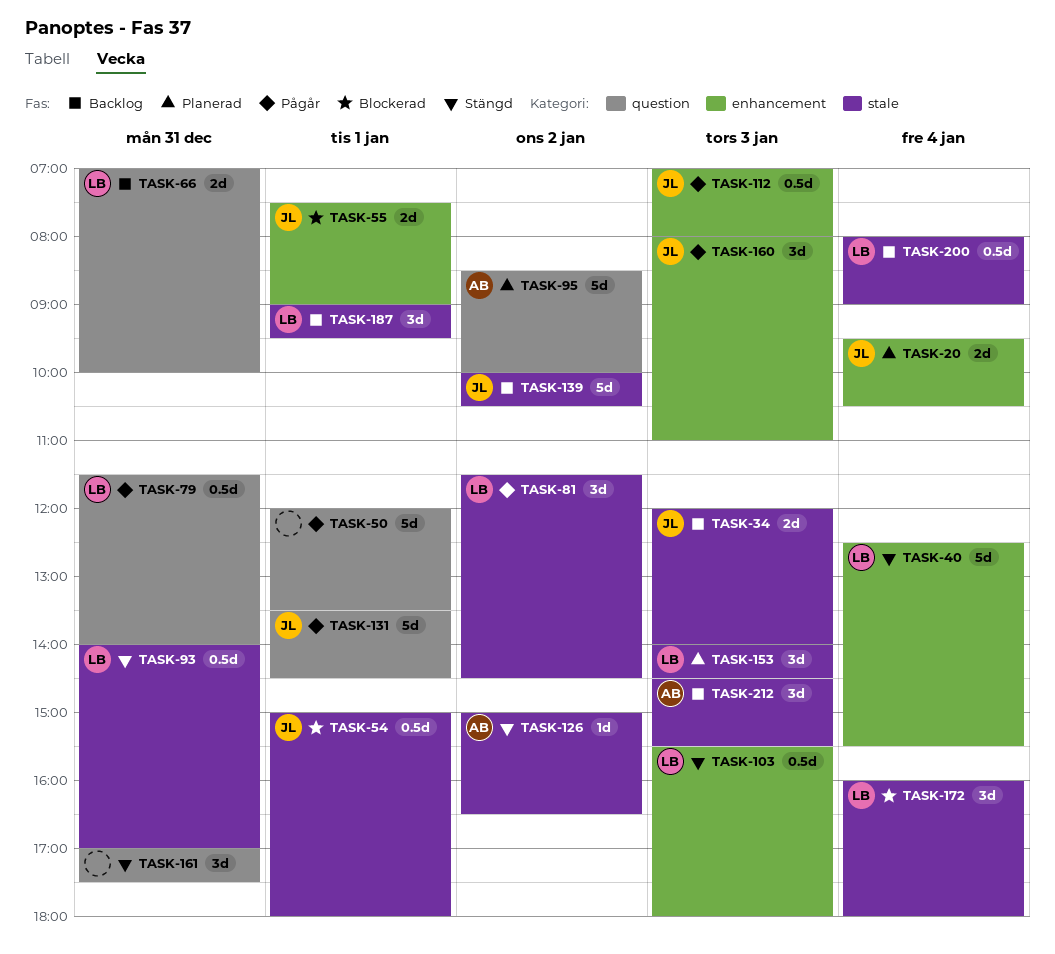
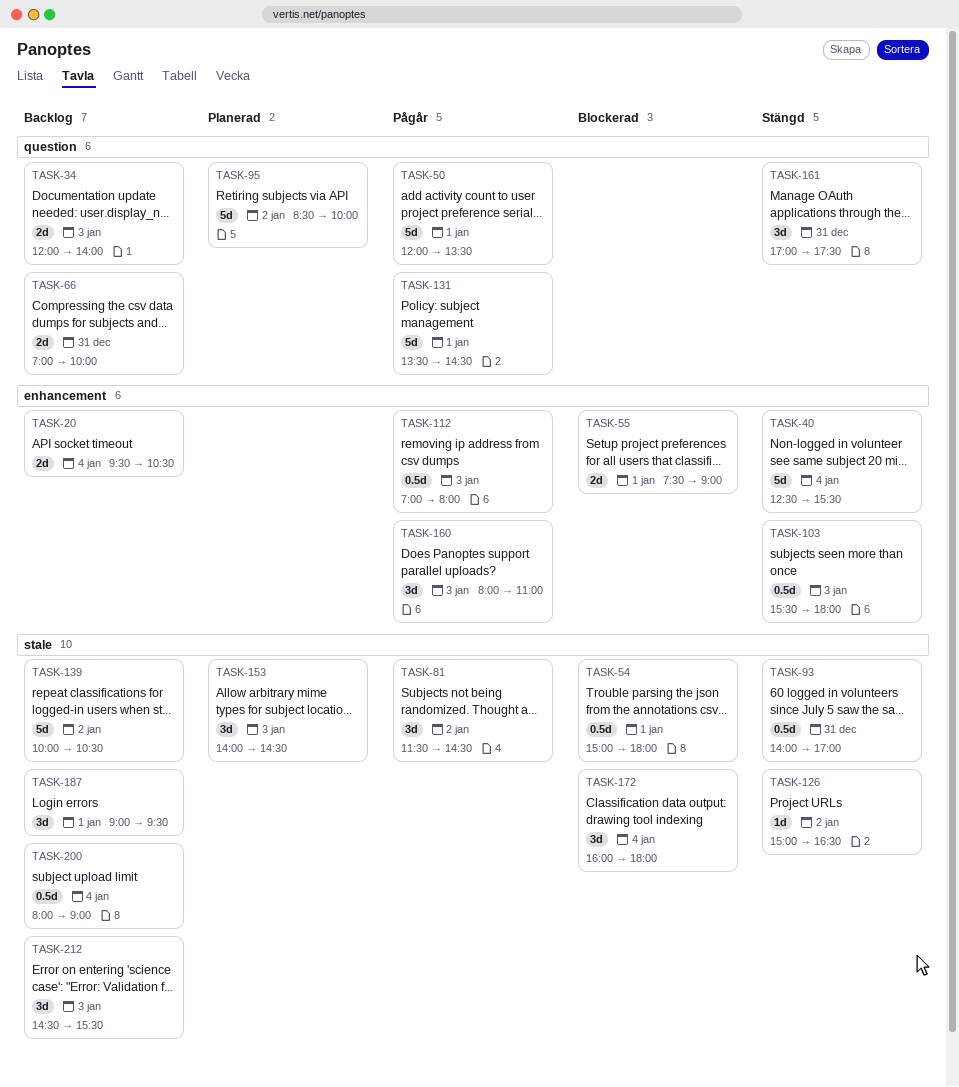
TASK-20, status: Planerad -> Backlog
TASK-34, label: stale -> question
TASK-79: present -> none

